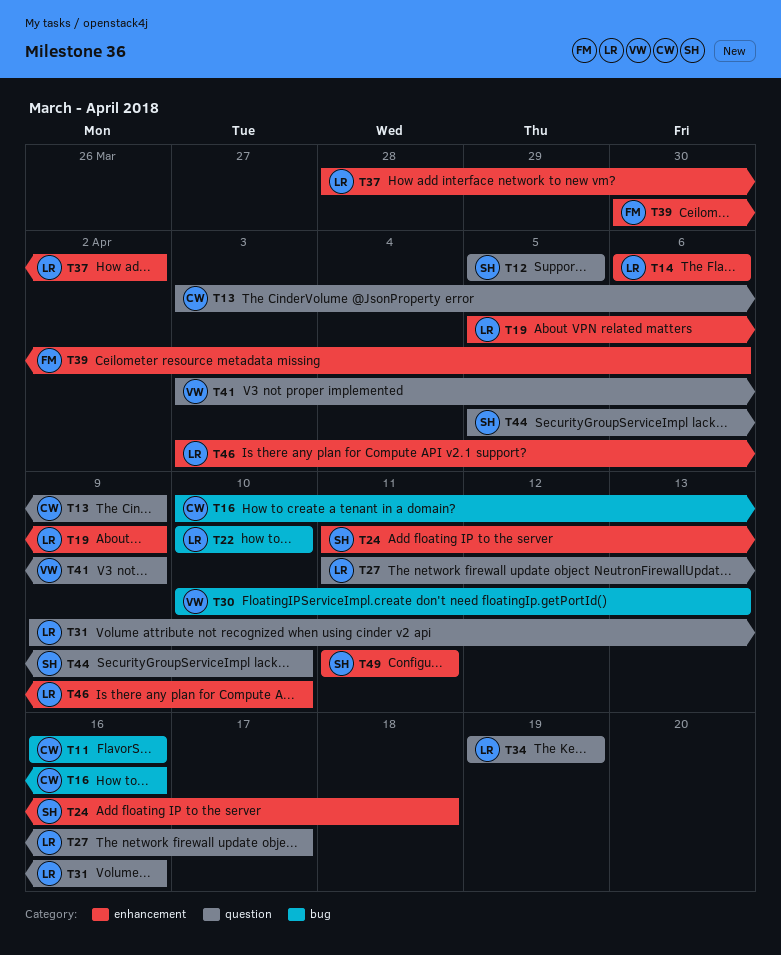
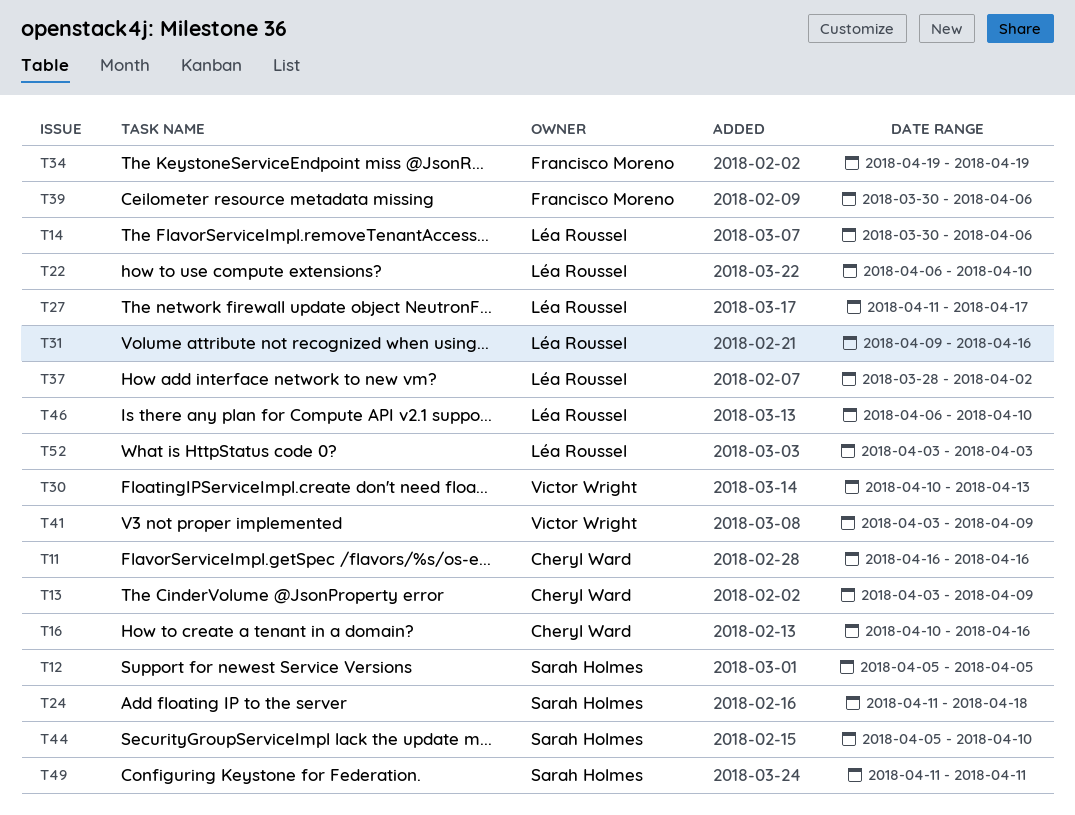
T14, start: Apr 6 -> Mar 30
T19: present -> none
T22, start: Apr 10 -> Apr 6
T34, owner: Léa Roussel -> Francisco Moreno
T46, start: Apr 3 -> Apr 6
T52: none -> present

